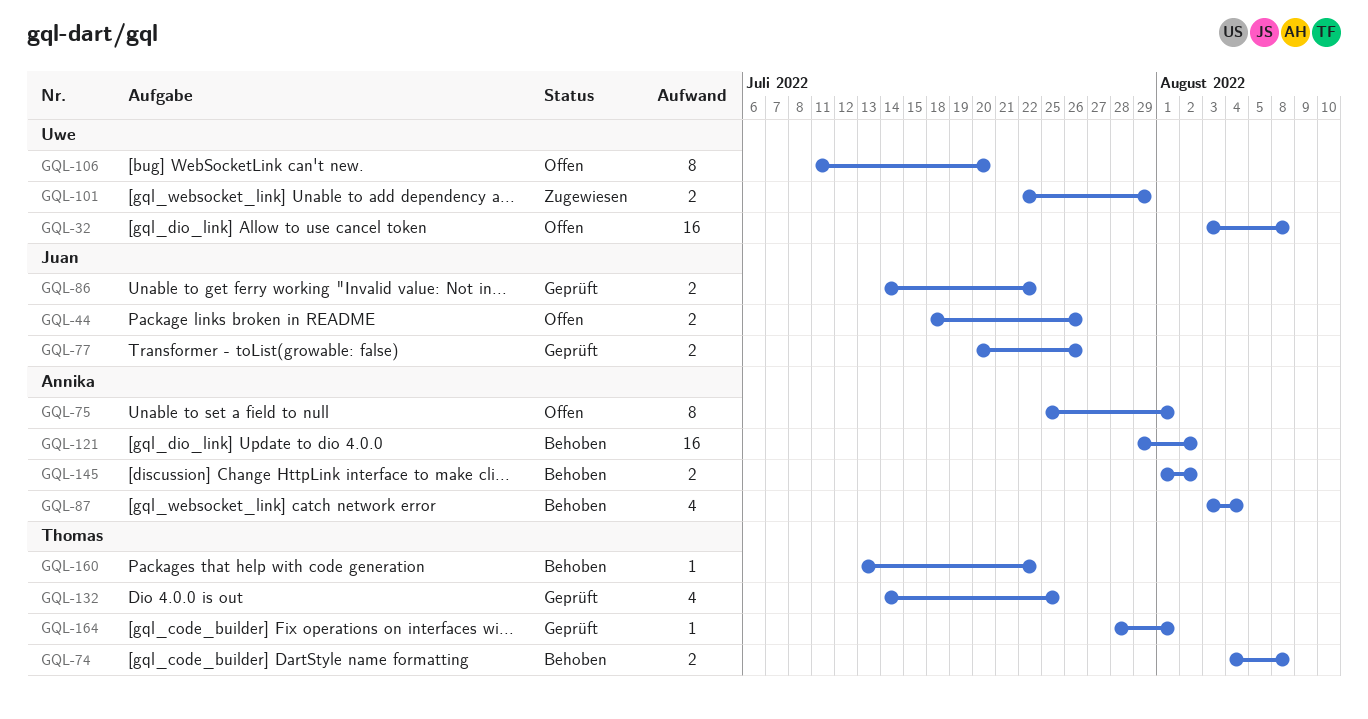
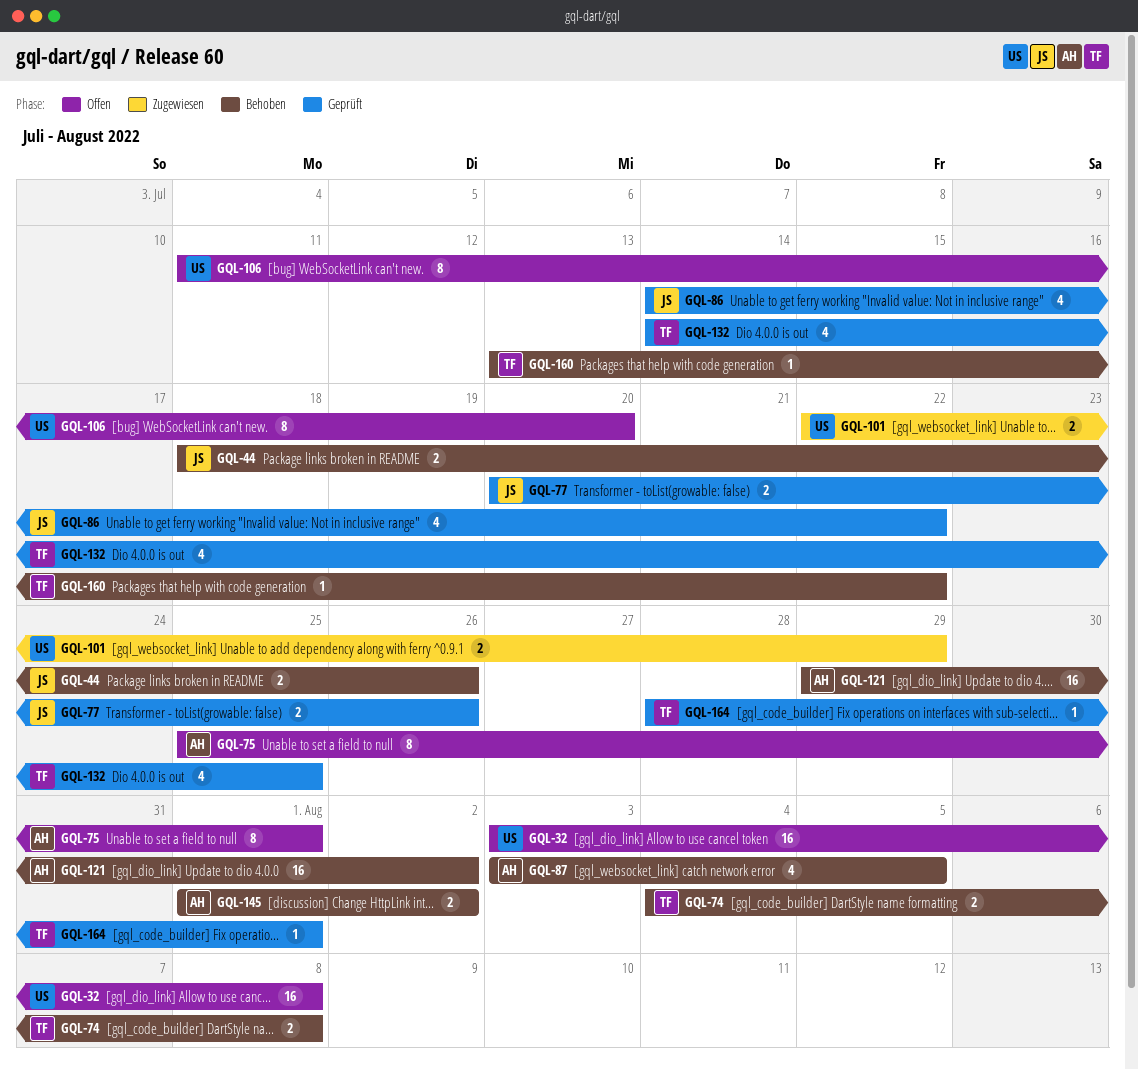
GQL-44, status: Offen -> Behoben
GQL-86, estimate: 2 -> 4
GQL-87, due: Aug 4 -> Aug 5

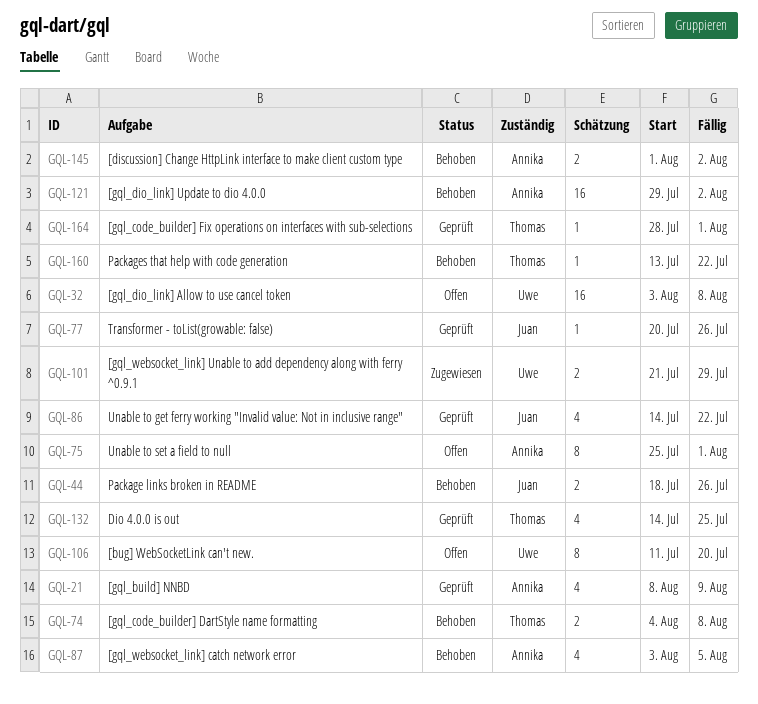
GQL-21: none -> present
GQL-77, estimate: 2 -> 1
GQL-101, start: Jul 22 -> Jul 21

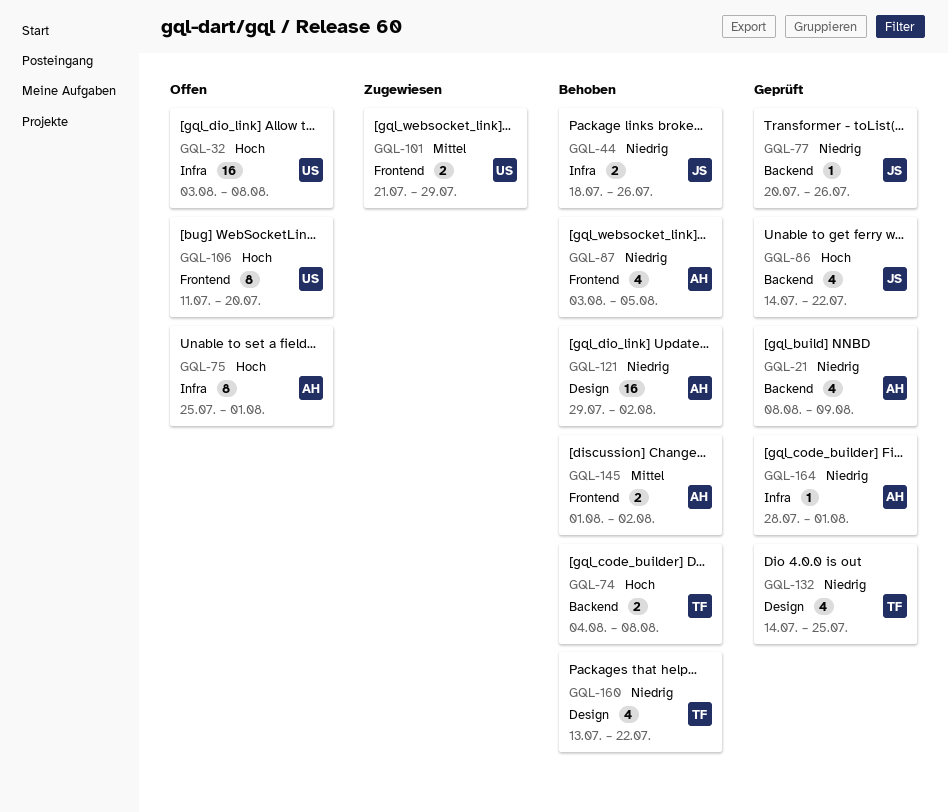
GQL-160, estimate: 1 -> 4
GQL-164, owner: Thomas -> Annika

